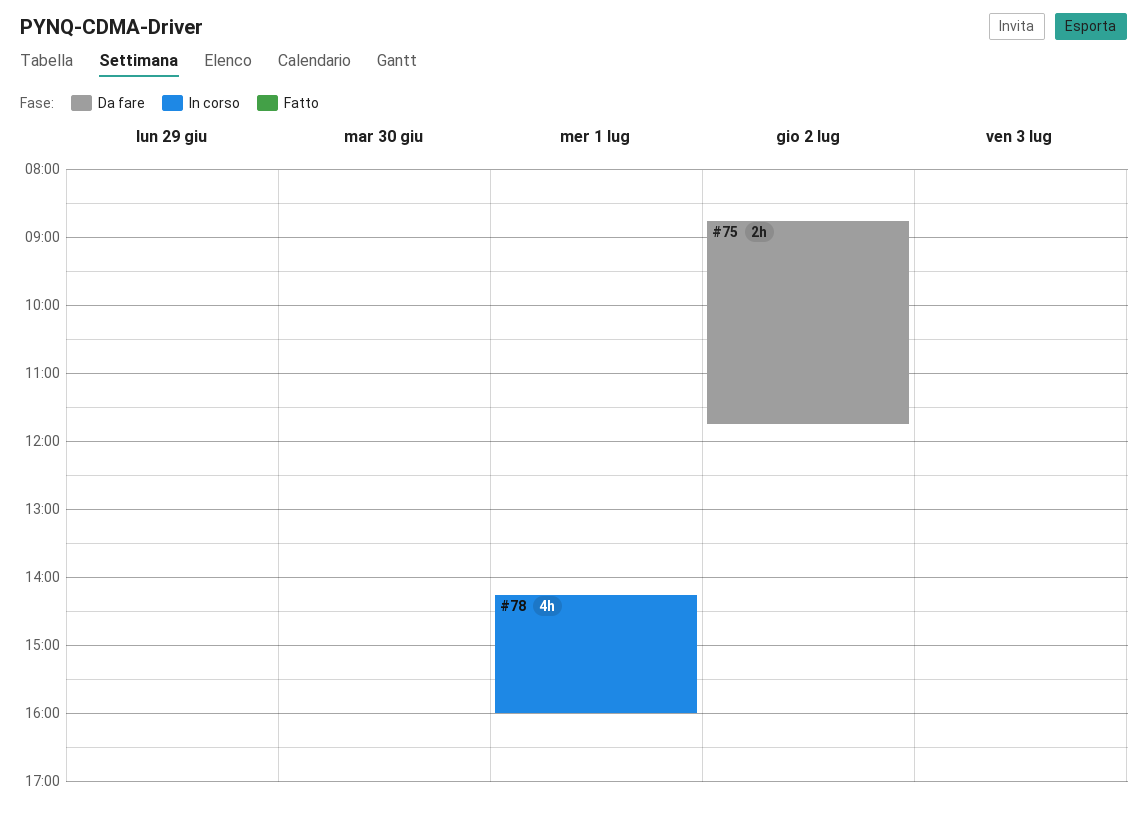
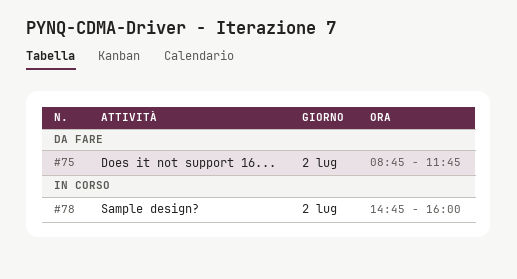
#78, day: Jul 1 -> Jul 2
#78, begins: 14:15 -> 14:45

